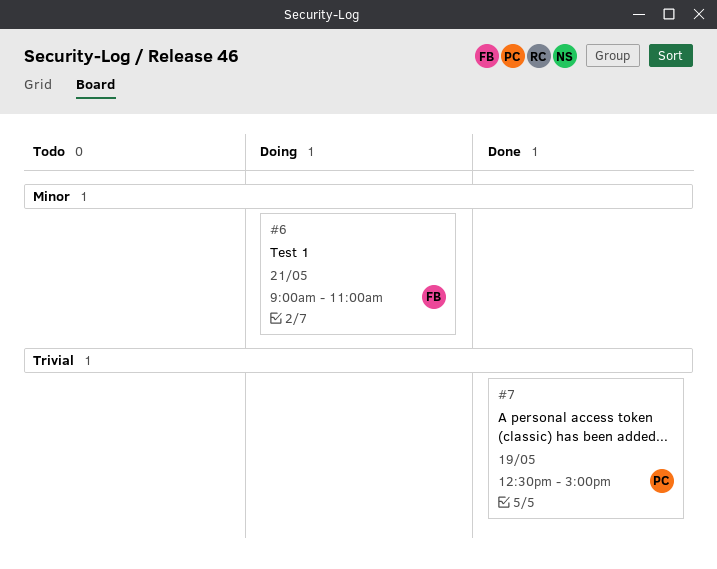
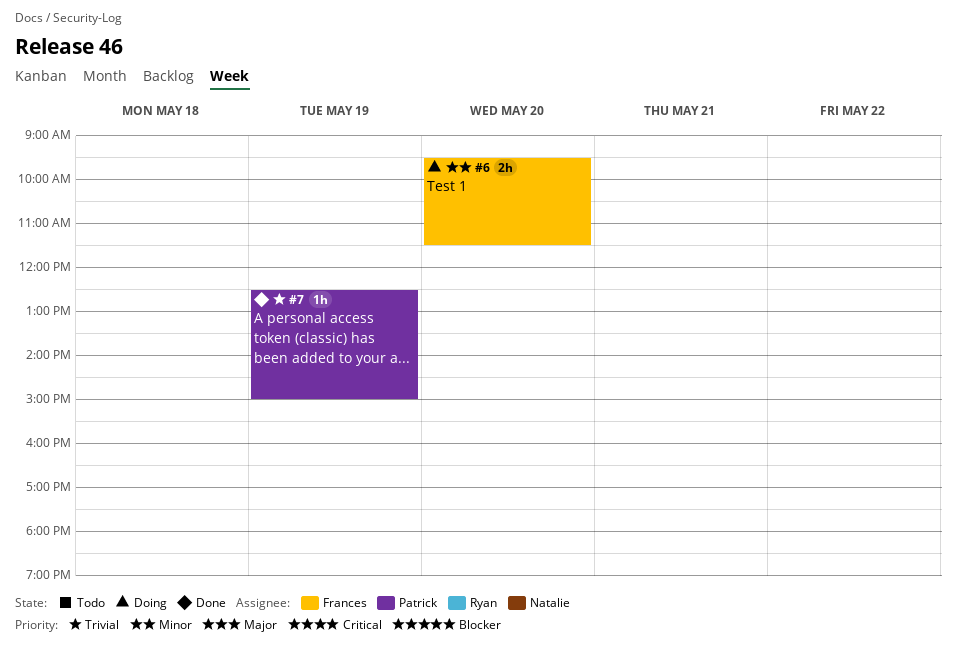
#6, day: May 21 -> May 20
#6, begins: 09:00 -> 09:30
#6, ends: 11:00 -> 11:30

